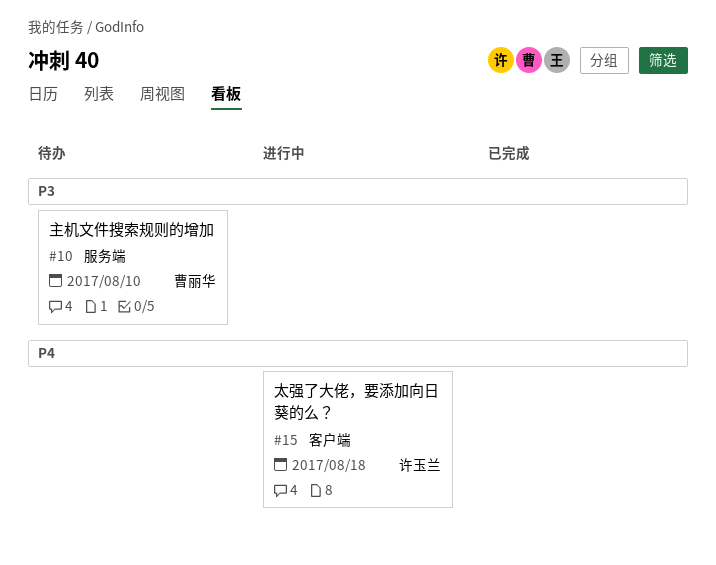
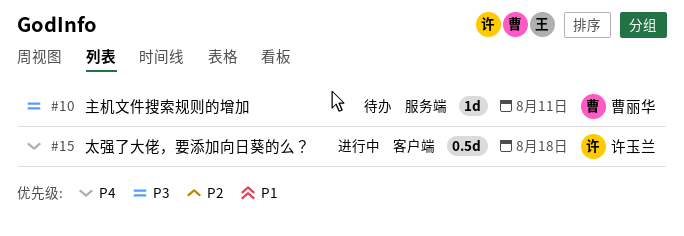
#10, due: Aug 10 -> Aug 11

